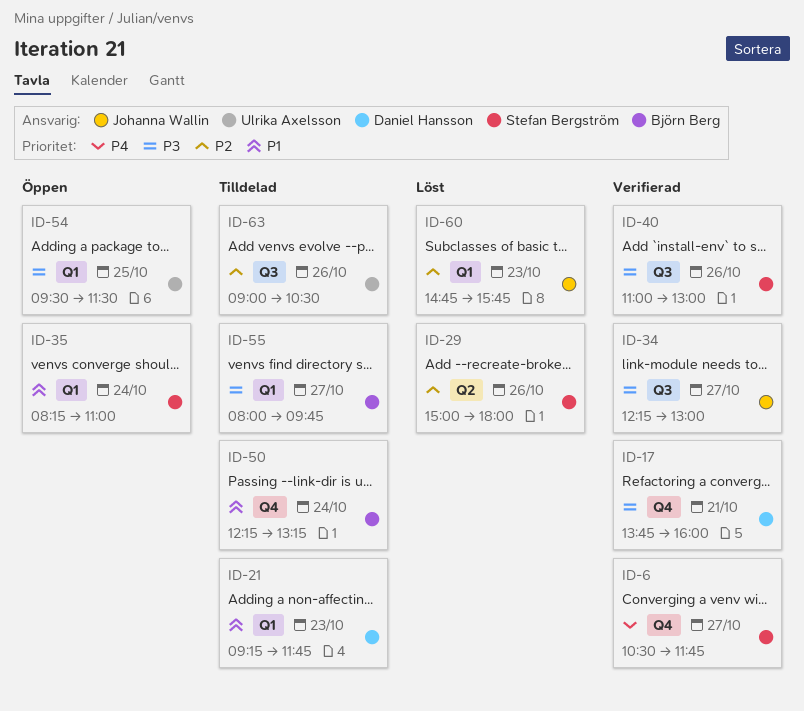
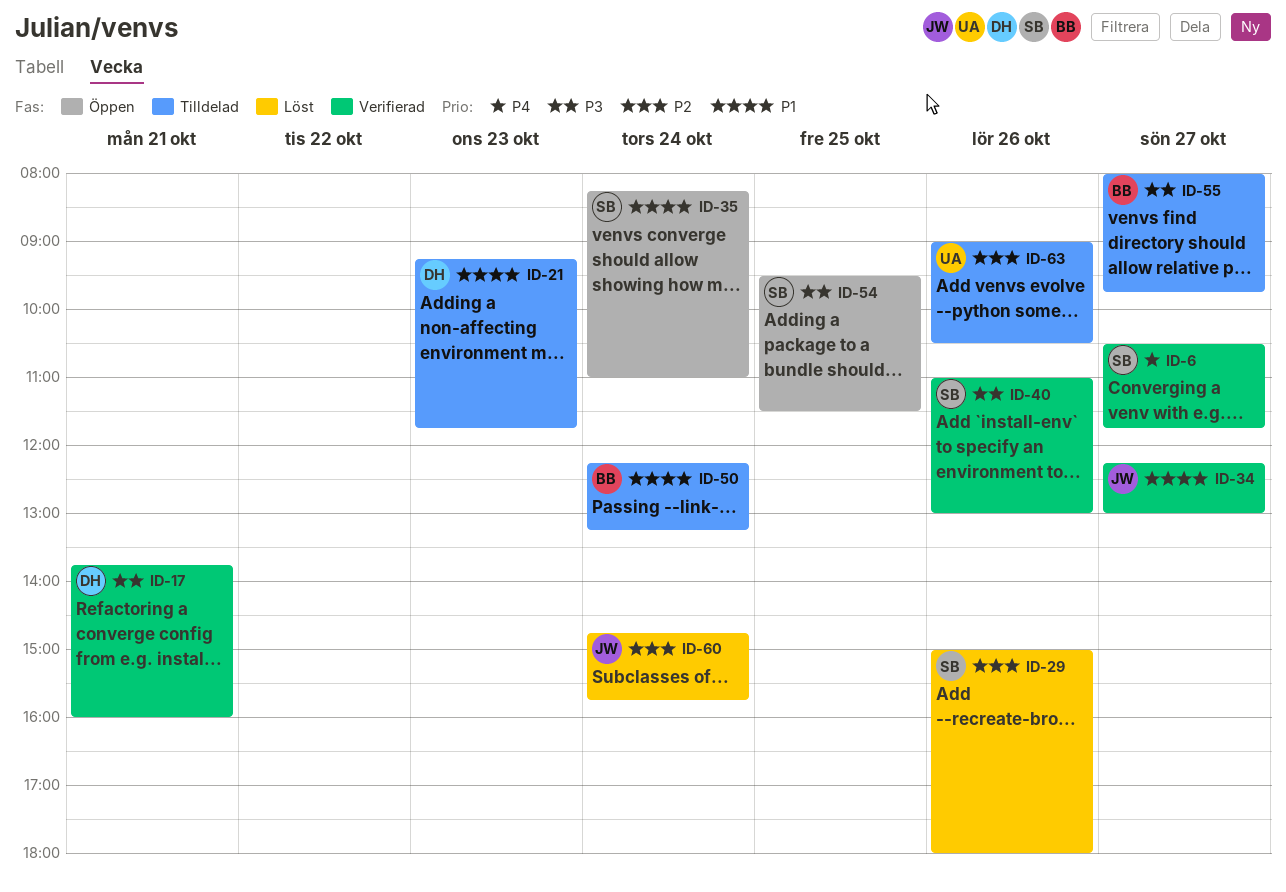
ID-34, priority: P3 -> P1
ID-54, owner: Ulrika Axelsson -> Stefan Bergström
ID-60, day: Oct 23 -> Oct 24

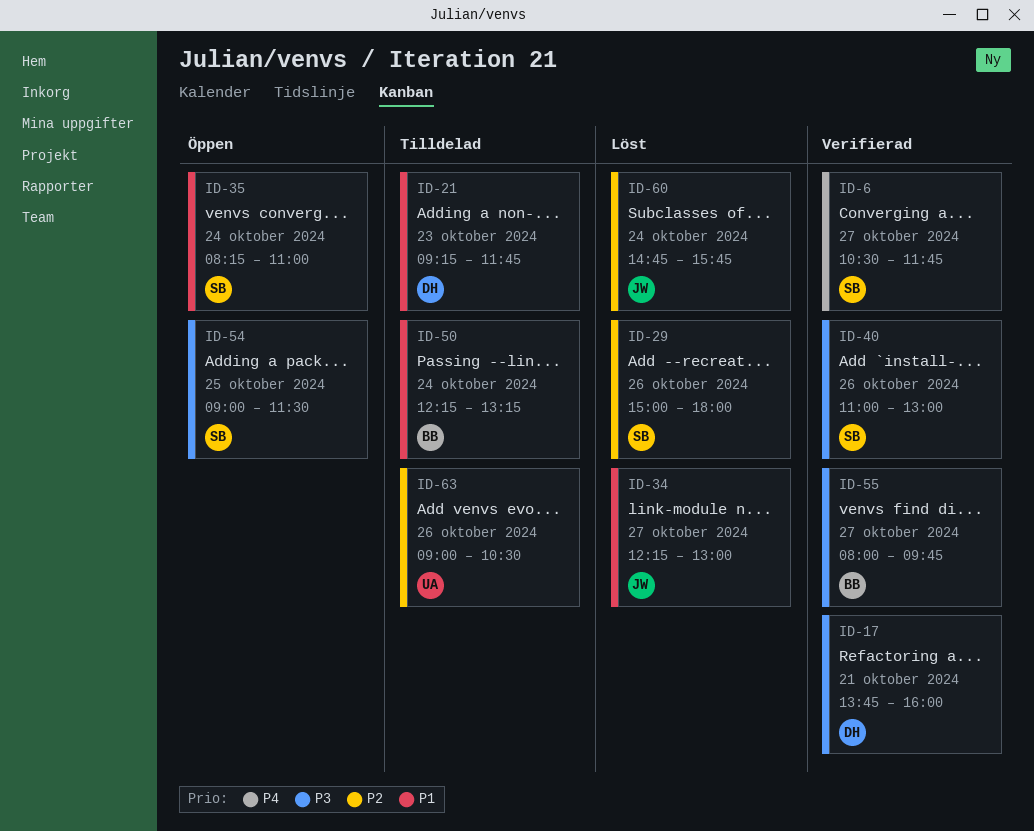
ID-34, status: Verifierad -> Löst
ID-54, begins: 09:30 -> 09:00
ID-55, status: Tilldelad -> Verifierad

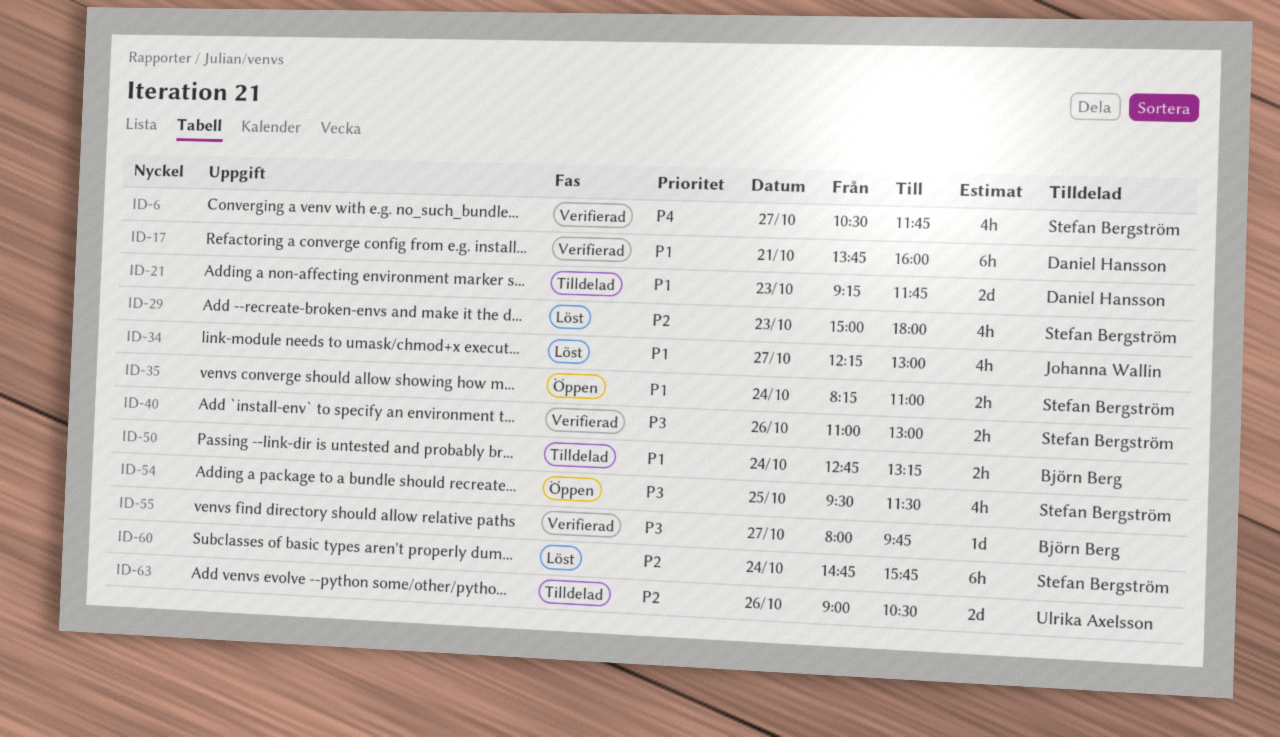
ID-17, priority: P3 -> P1
ID-29, day: Oct 26 -> Oct 23
ID-50, begins: 12:15 -> 12:45
ID-54, begins: 09:00 -> 09:30
ID-60, owner: Johanna Wallin -> Stefan Bergström

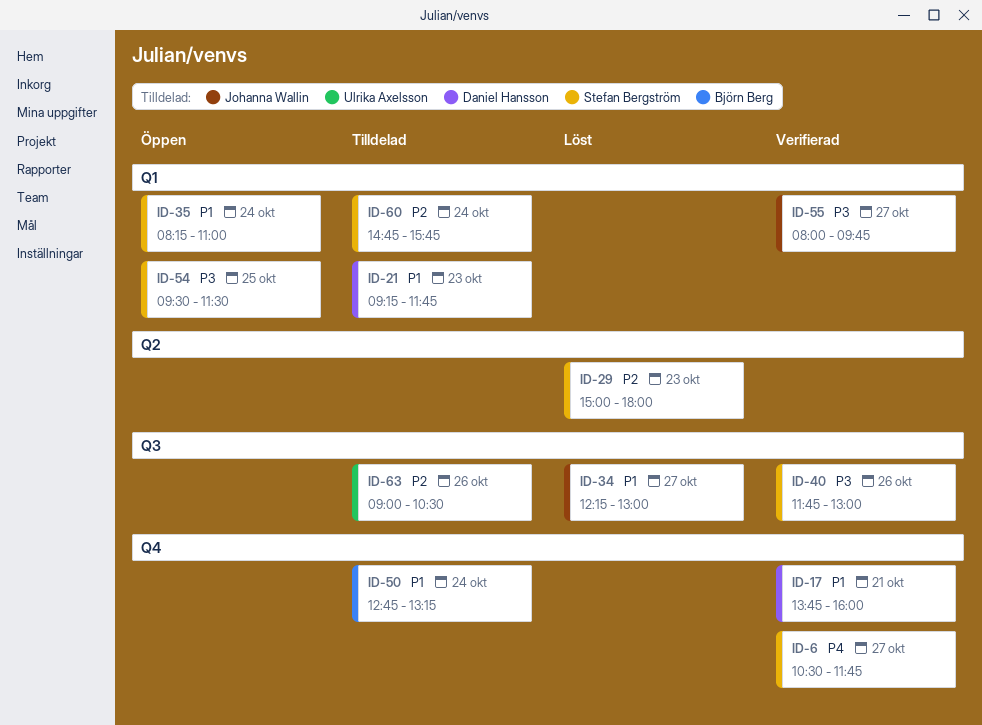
ID-40, begins: 11:00 -> 11:45
ID-55, owner: Björn Berg -> Johanna Wallin
ID-60, status: Löst -> Tilldelad

